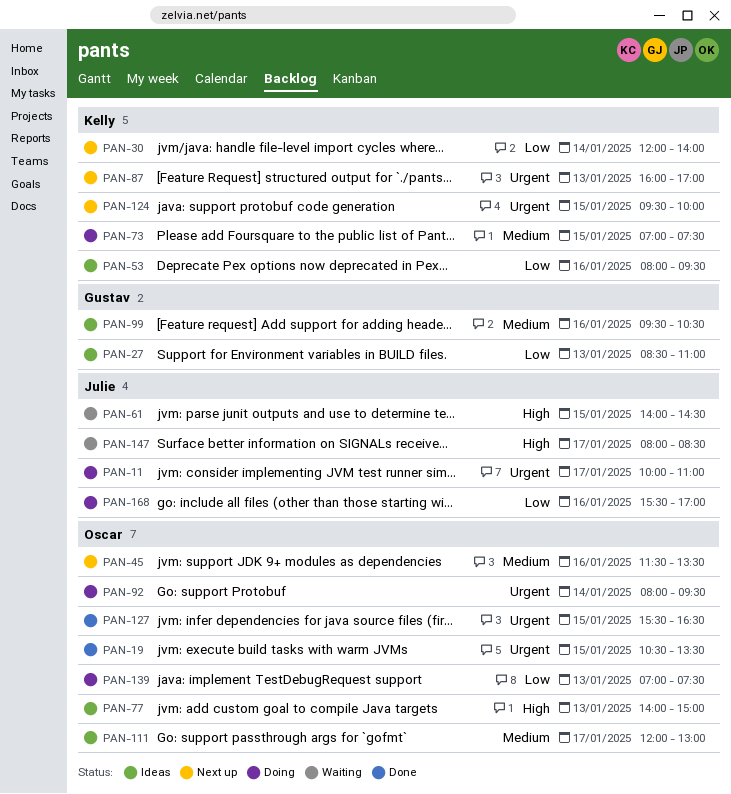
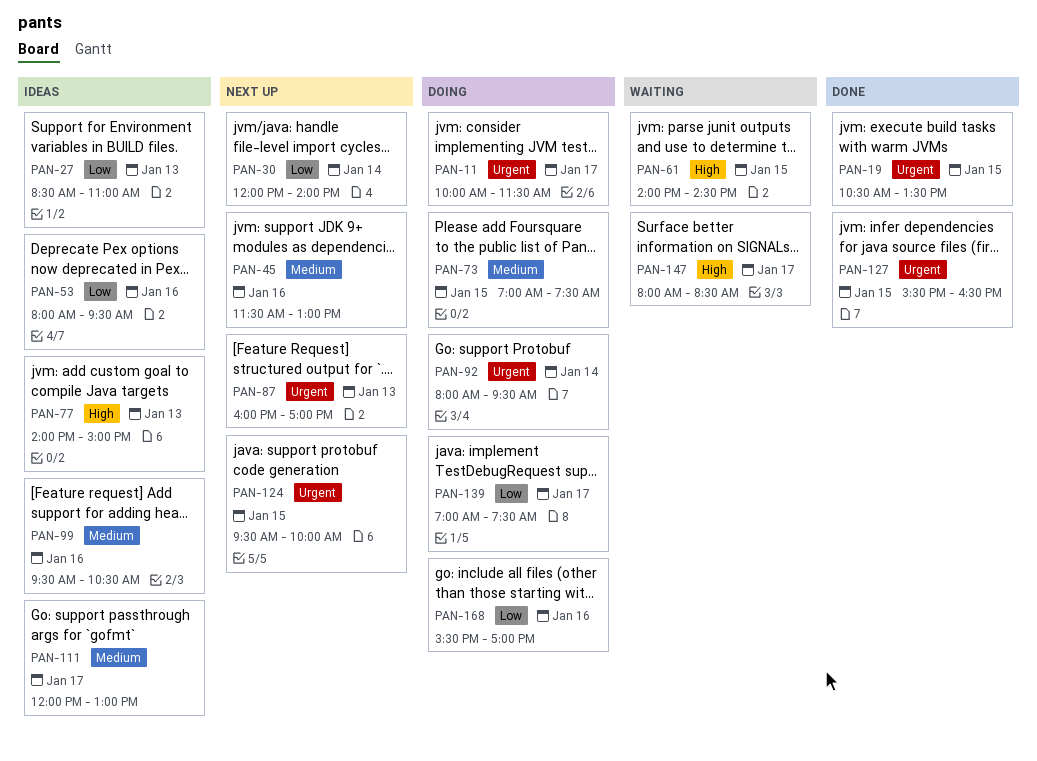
PAN-11, ends: 11:00 -> 11:30
PAN-45, ends: 13:30 -> 13:00
PAN-139, day: Jan 13 -> Jan 17

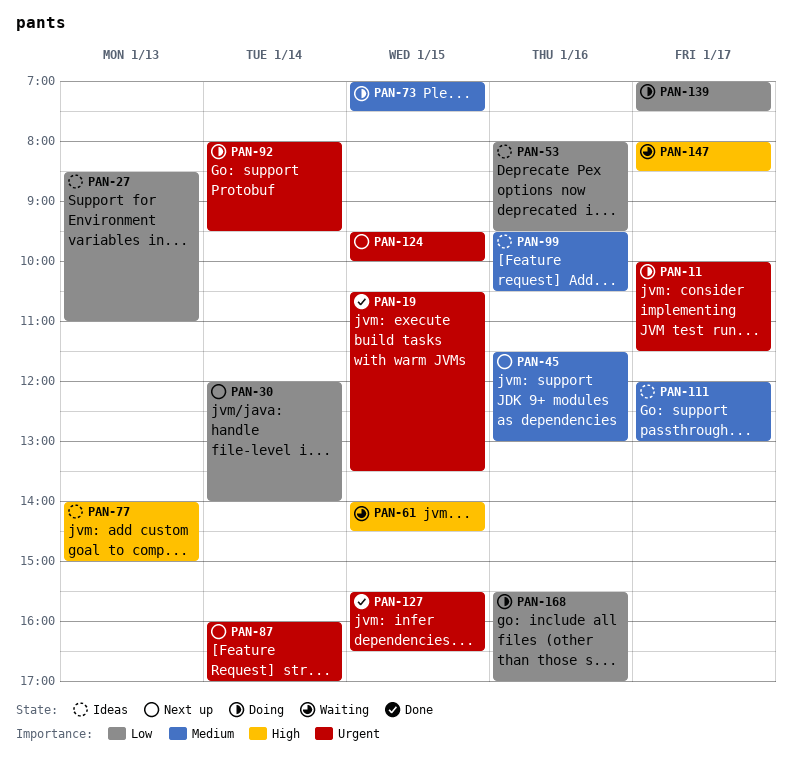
PAN-87, day: Jan 13 -> Jan 14

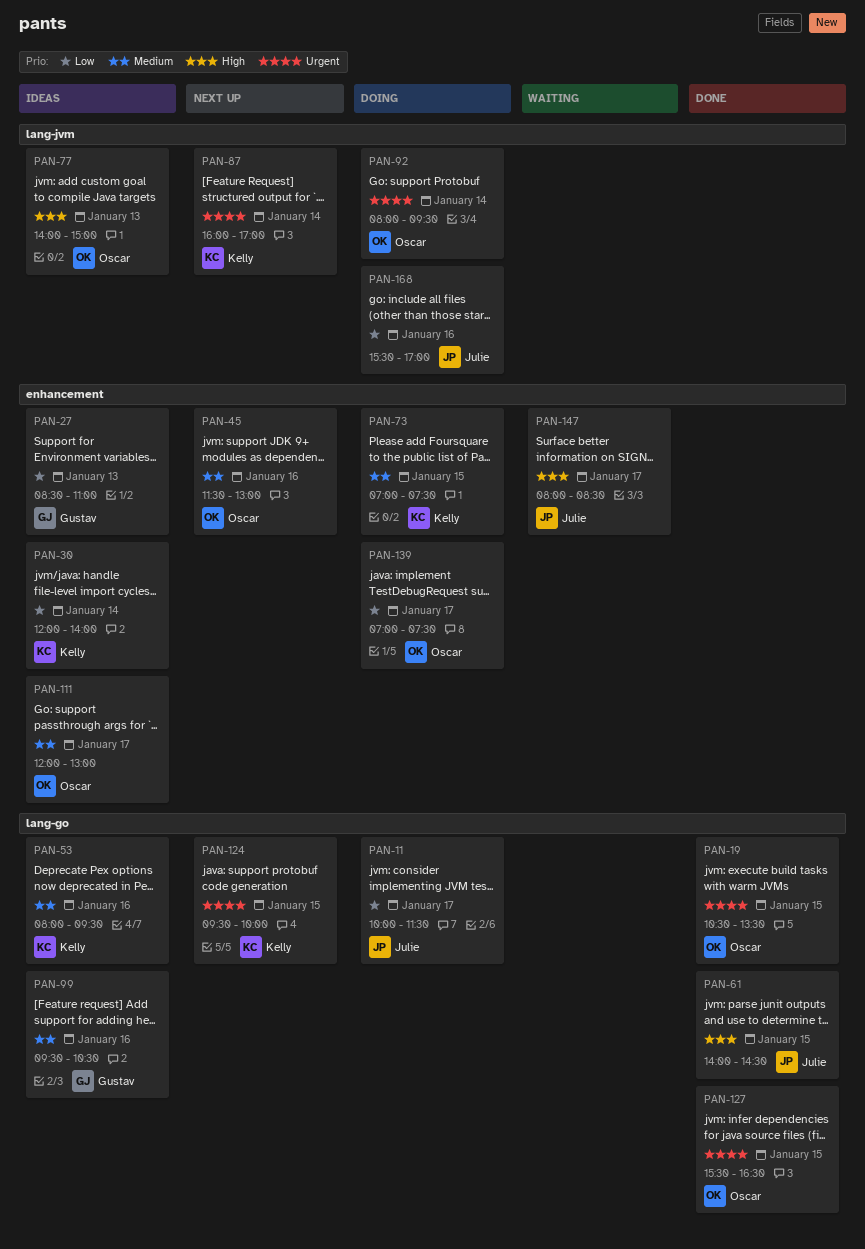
PAN-11, priority: Urgent -> Low
PAN-30, status: Next up -> Ideas
PAN-53, priority: Low -> Medium
PAN-61, status: Waiting -> Done

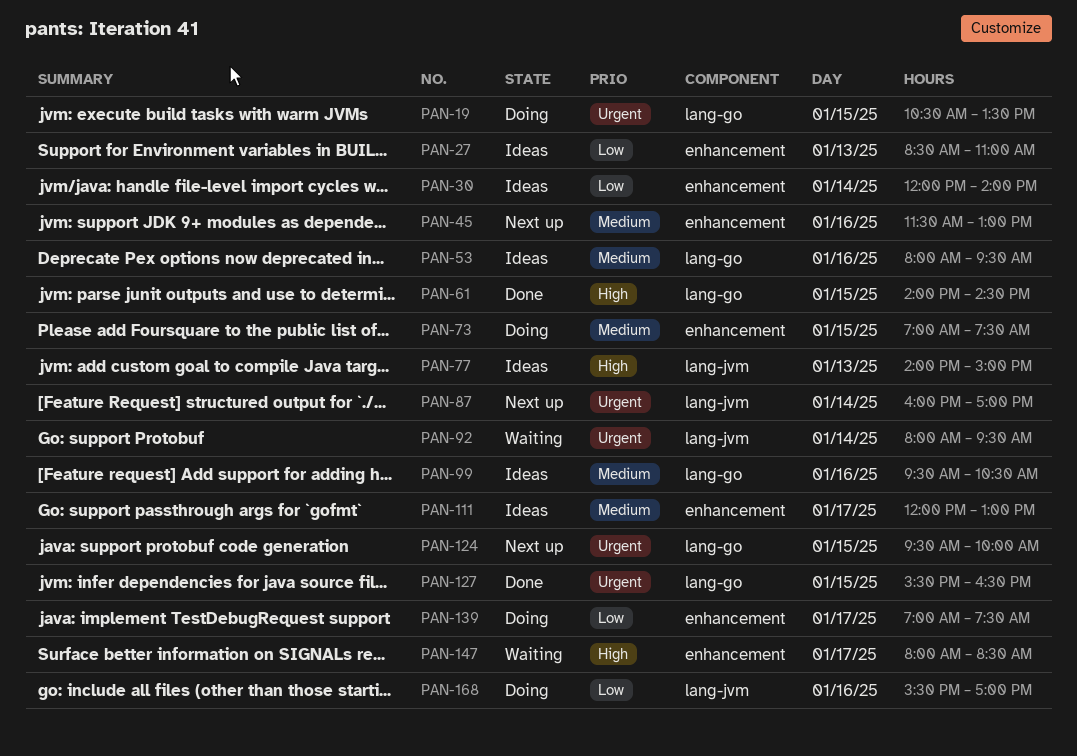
PAN-11: present -> none
PAN-19, status: Done -> Doing
PAN-92, status: Doing -> Waiting

